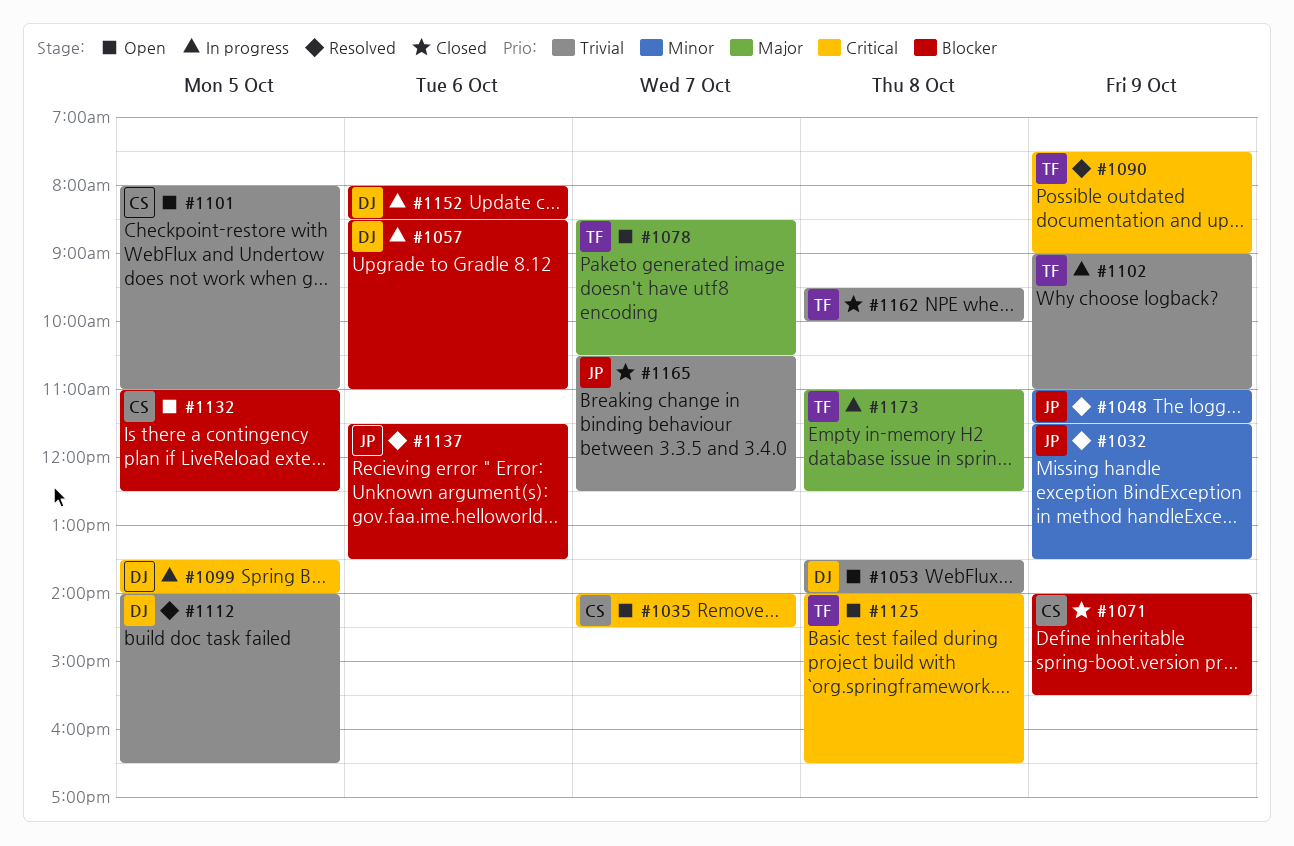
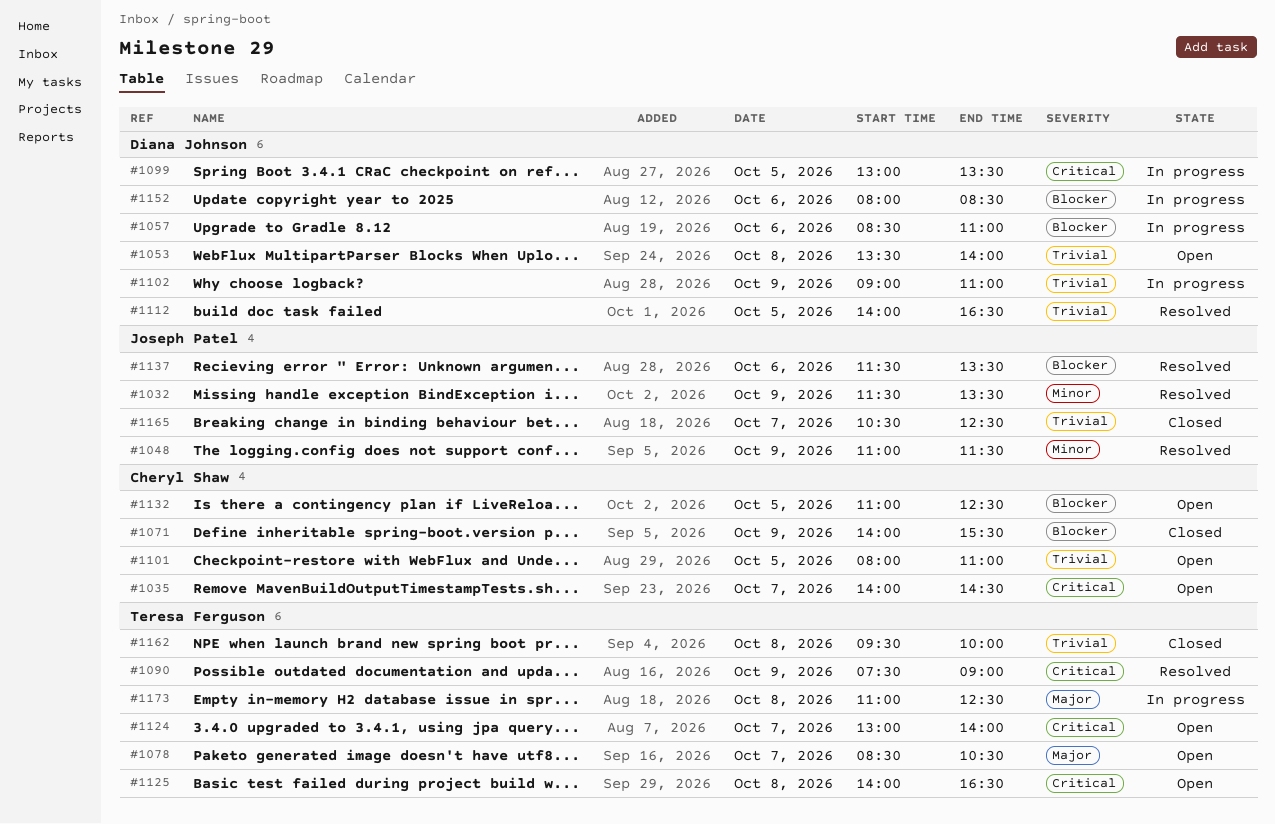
#1099, begins: 13:30 -> 13:00
#1099, ends: 14:00 -> 13:30
#1102, owner: Teresa Ferguson -> Diana Johnson
#1124: none -> present

